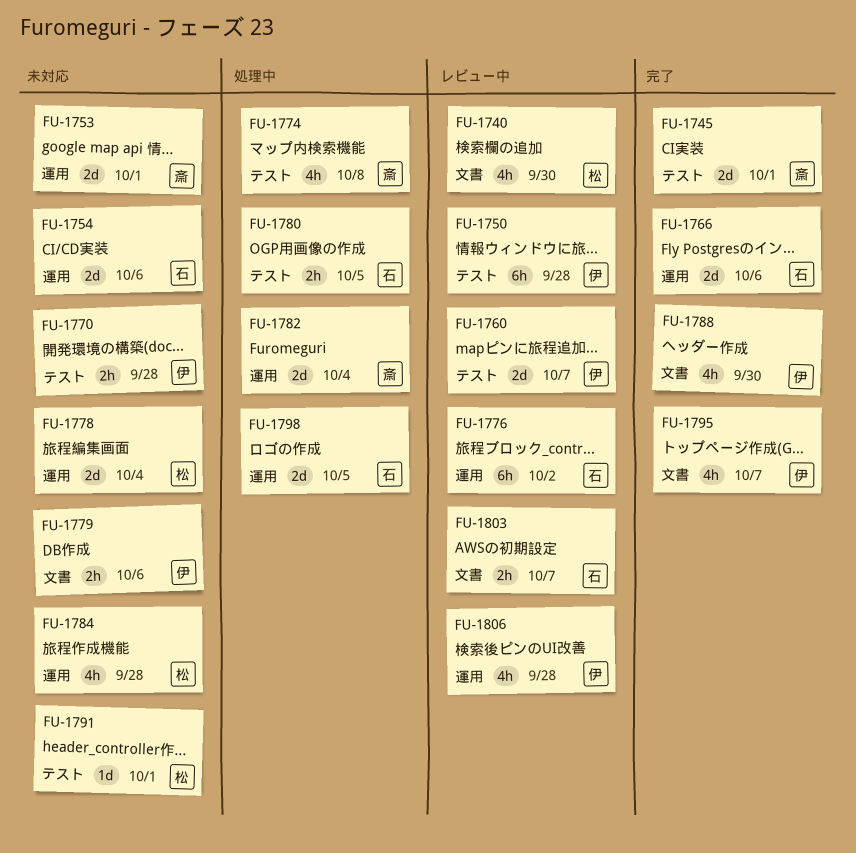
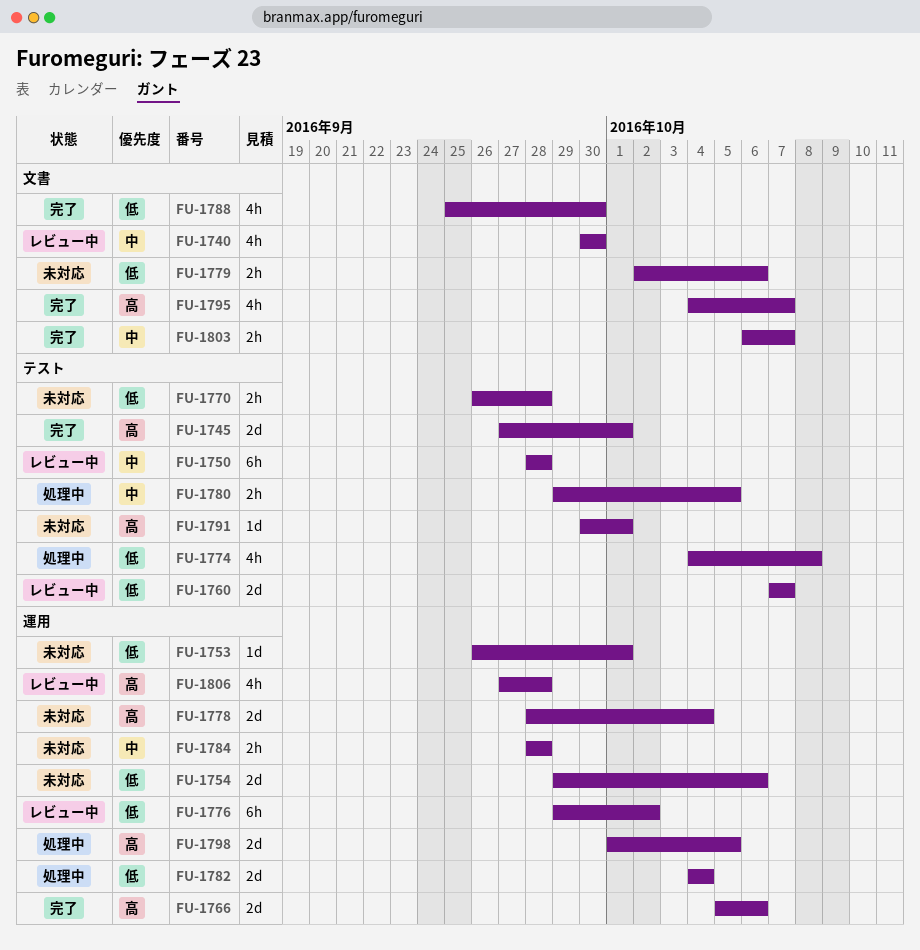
FU-1753, estimate: 2d -> 1d
FU-1784, estimate: 4h -> 2h
FU-1803, status: レビュー中 -> 完了

